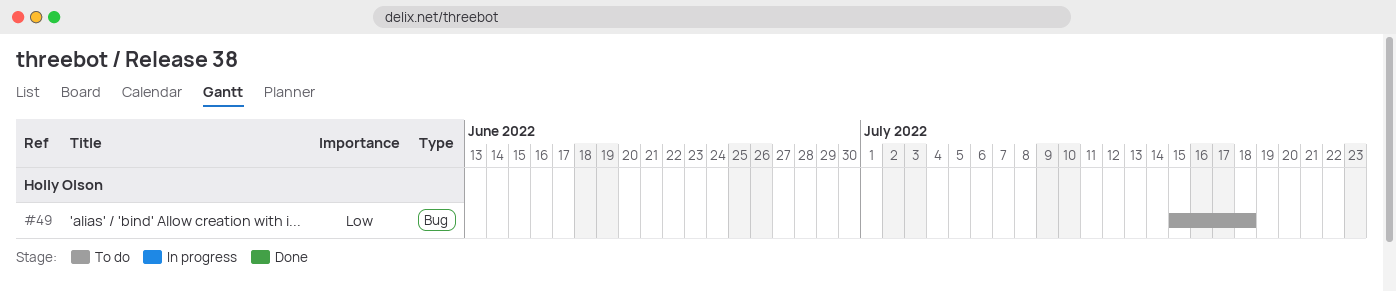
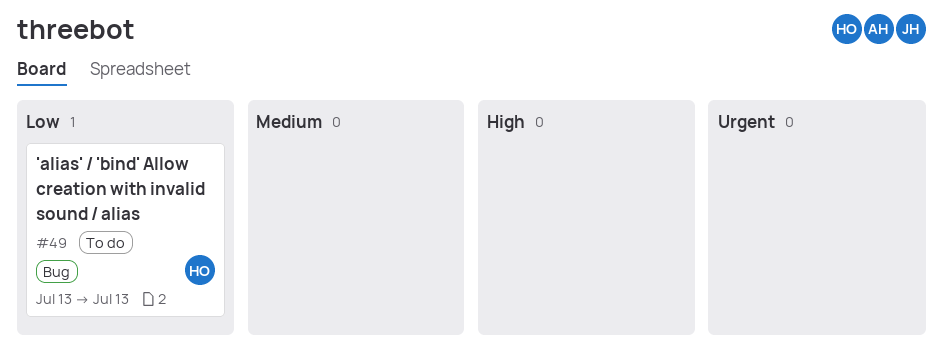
#49, start: Jul 15 -> Jul 13
#49, due: Jul 18 -> Jul 13

